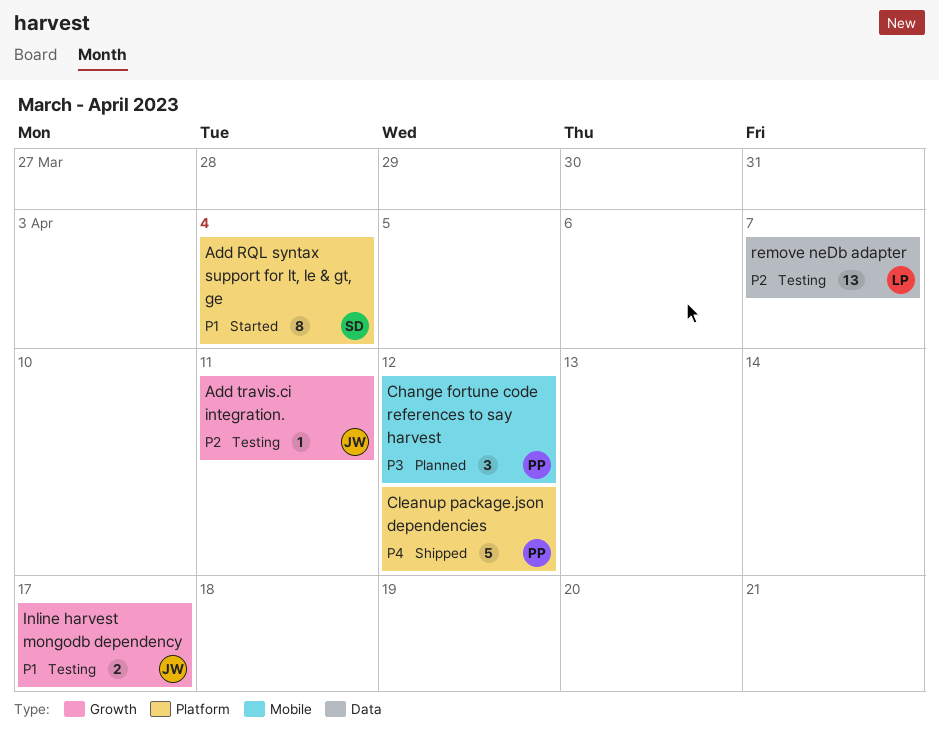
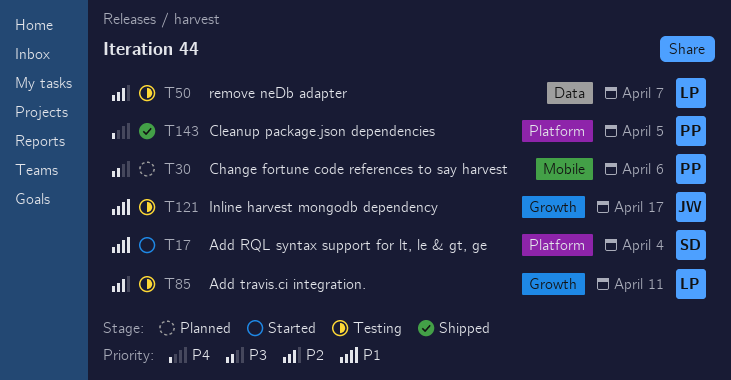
Add travis.ci integration., owner: JW -> LP
Change fortune code references to say harvest, due: Apr 12 -> Apr 6
Cleanup package.json dependencies, due: Apr 12 -> Apr 5

